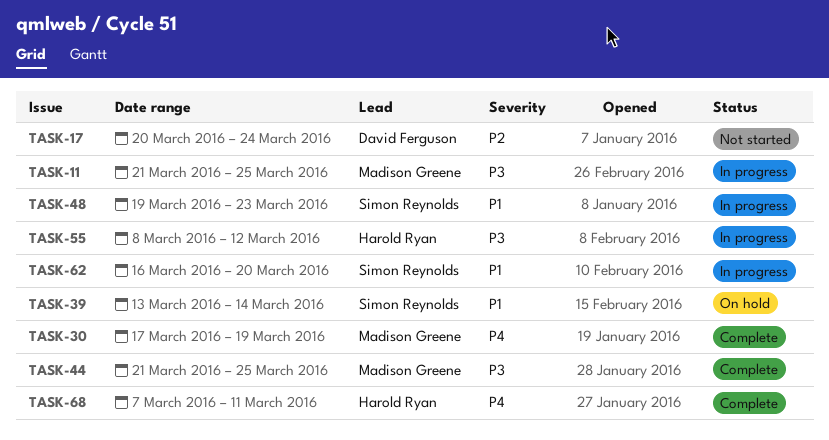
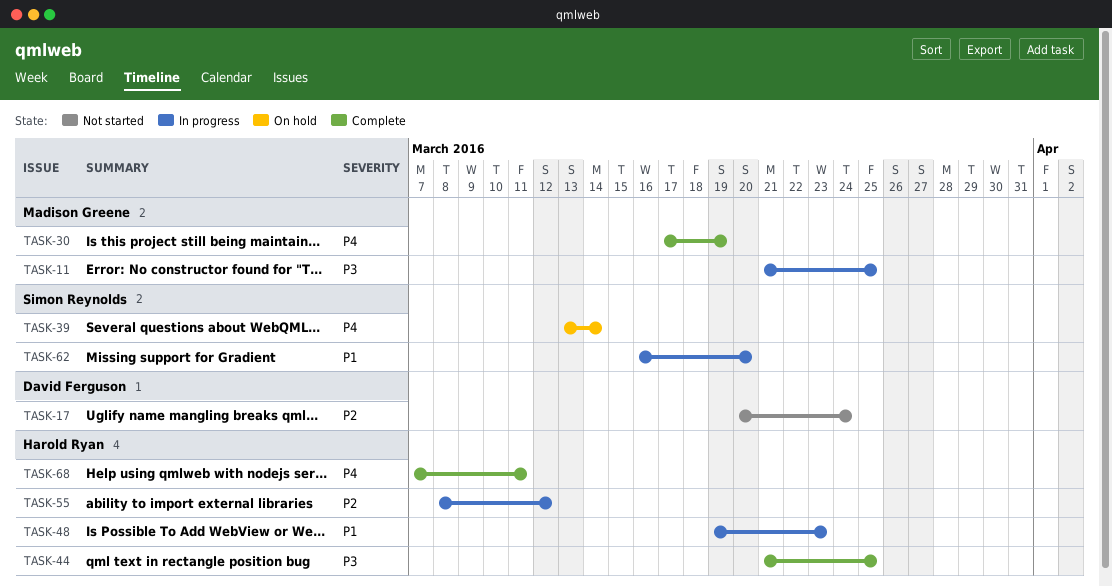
TASK-39, priority: P1 -> P4
TASK-44, owner: Madison Greene -> Harold Ryan
TASK-48, owner: Simon Reynolds -> Harold Ryan
TASK-55, priority: P3 -> P2

